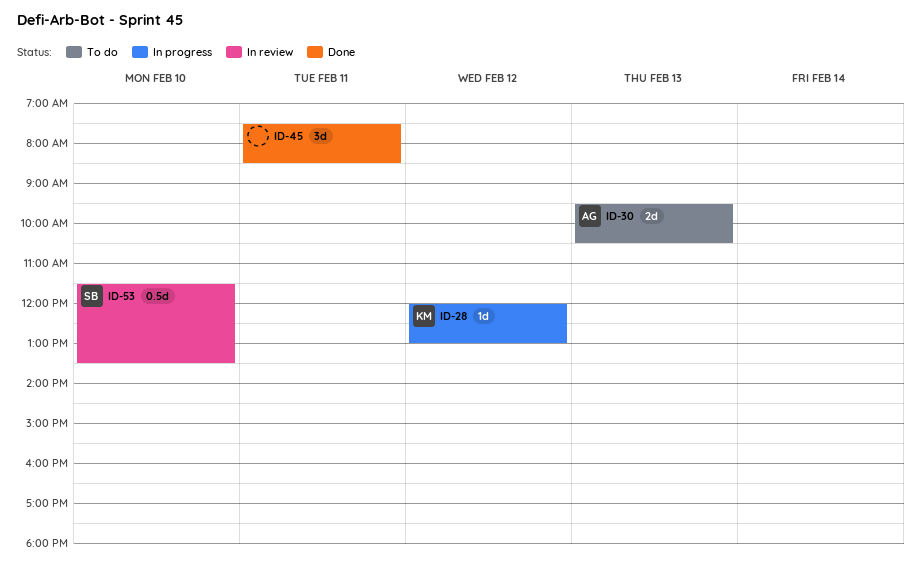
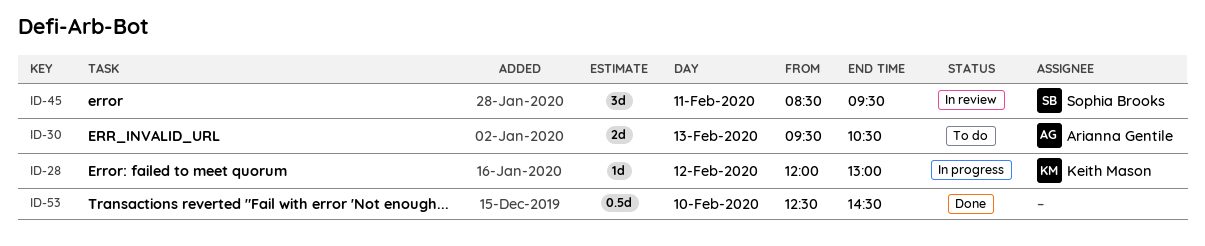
ID-45, status: Done -> In review
ID-45, owner: none -> Sophia Brooks
ID-45, begins: 07:30 -> 08:30
ID-45, ends: 08:30 -> 09:30
ID-53, status: In review -> Done
ID-53, owner: Sophia Brooks -> none
ID-53, begins: 11:30 -> 12:30
ID-53, ends: 13:30 -> 14:30

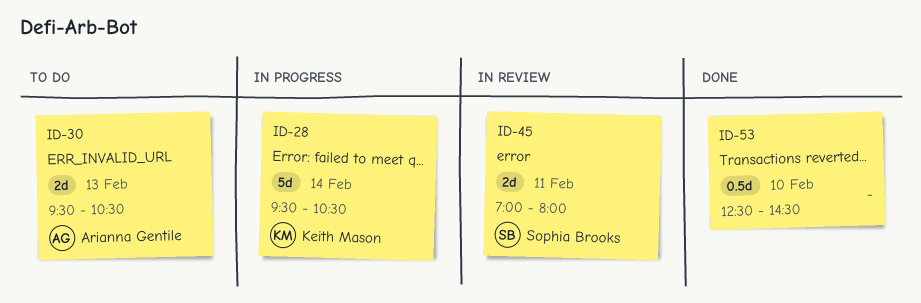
ID-28, estimate: 1d -> 5d
ID-28, day: Feb 12 -> Feb 14
ID-28, begins: 12:00 -> 09:30
ID-28, ends: 13:00 -> 10:30
ID-45, estimate: 3d -> 2d
ID-45, begins: 08:30 -> 07:00
ID-45, ends: 09:30 -> 08:00

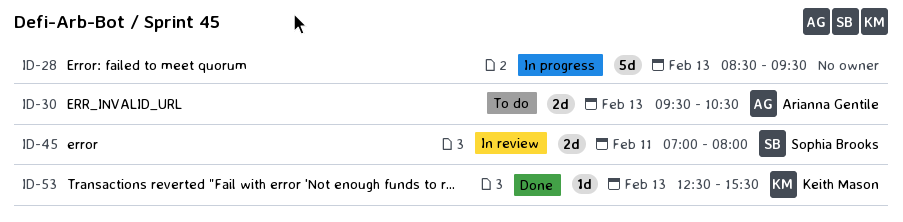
ID-28, owner: Keith Mason -> none
ID-28, day: Feb 14 -> Feb 13
ID-28, begins: 09:30 -> 08:30
ID-28, ends: 10:30 -> 09:30
ID-53, owner: none -> Keith Mason
ID-53, estimate: 0.5d -> 1d
ID-53, day: Feb 10 -> Feb 13
ID-53, ends: 14:30 -> 15:30

